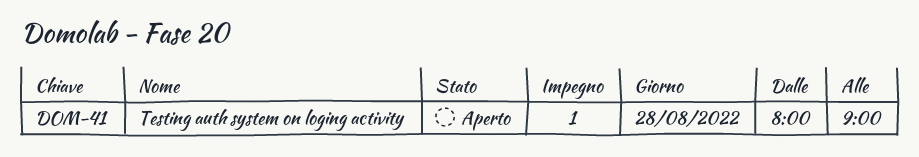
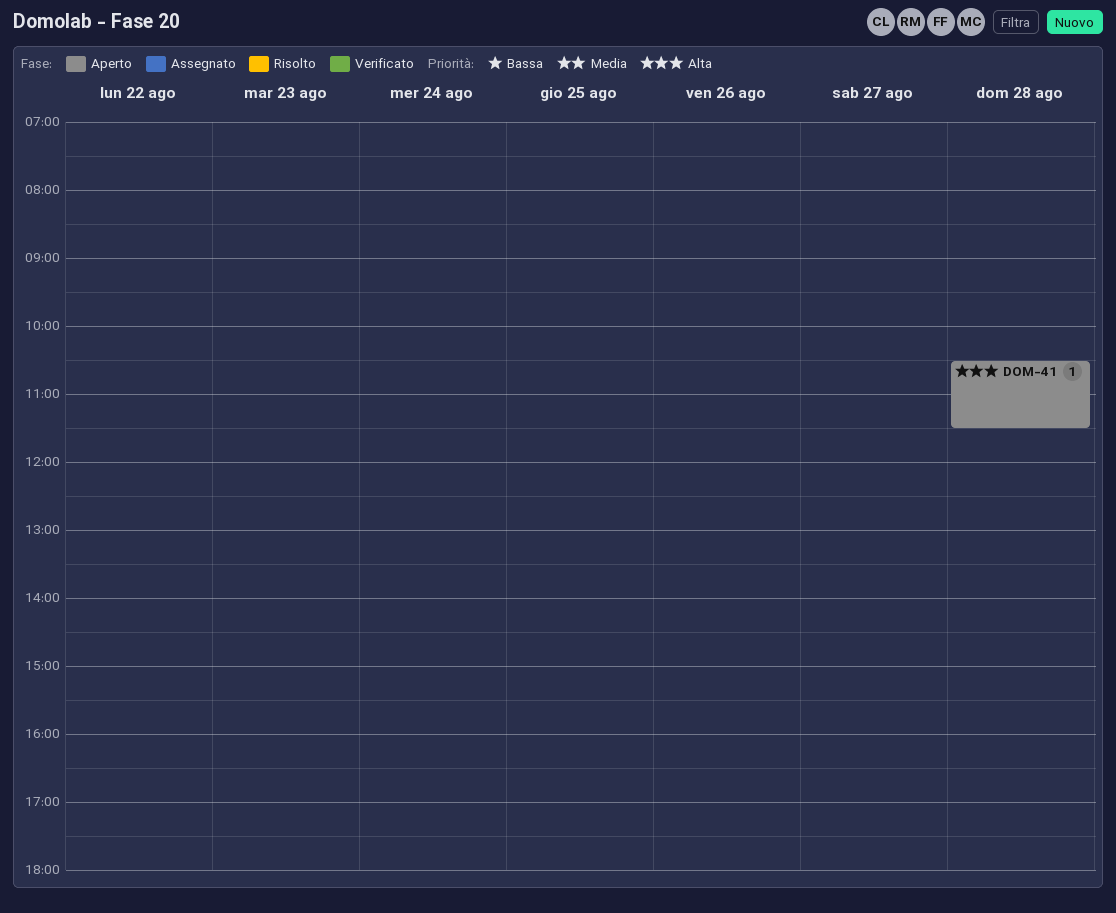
DOM-41, begins: 08:00 -> 10:30
DOM-41, ends: 09:00 -> 11:30

